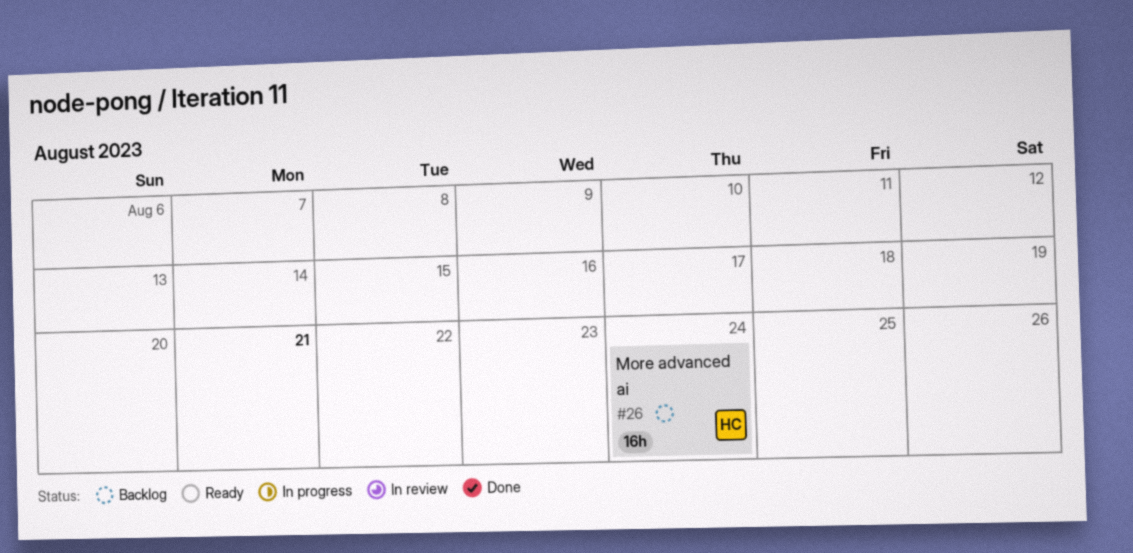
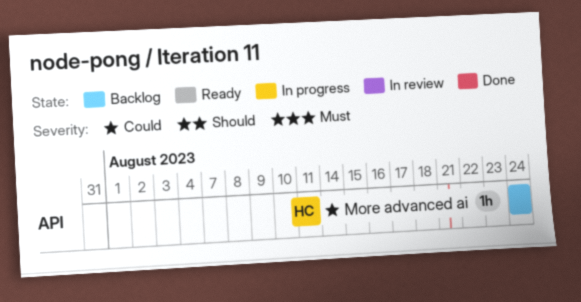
More advanced ai, estimate: 16h -> 1h

